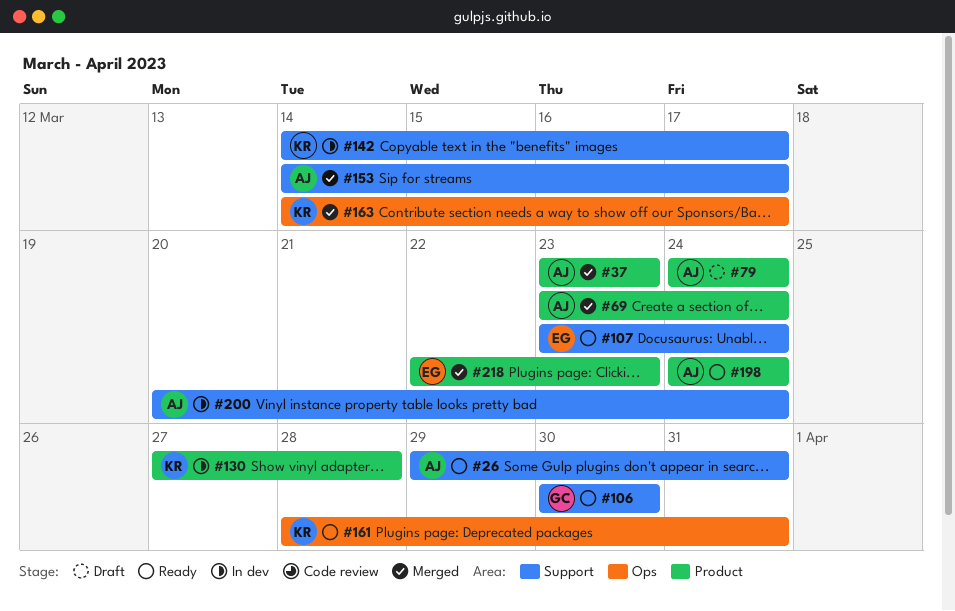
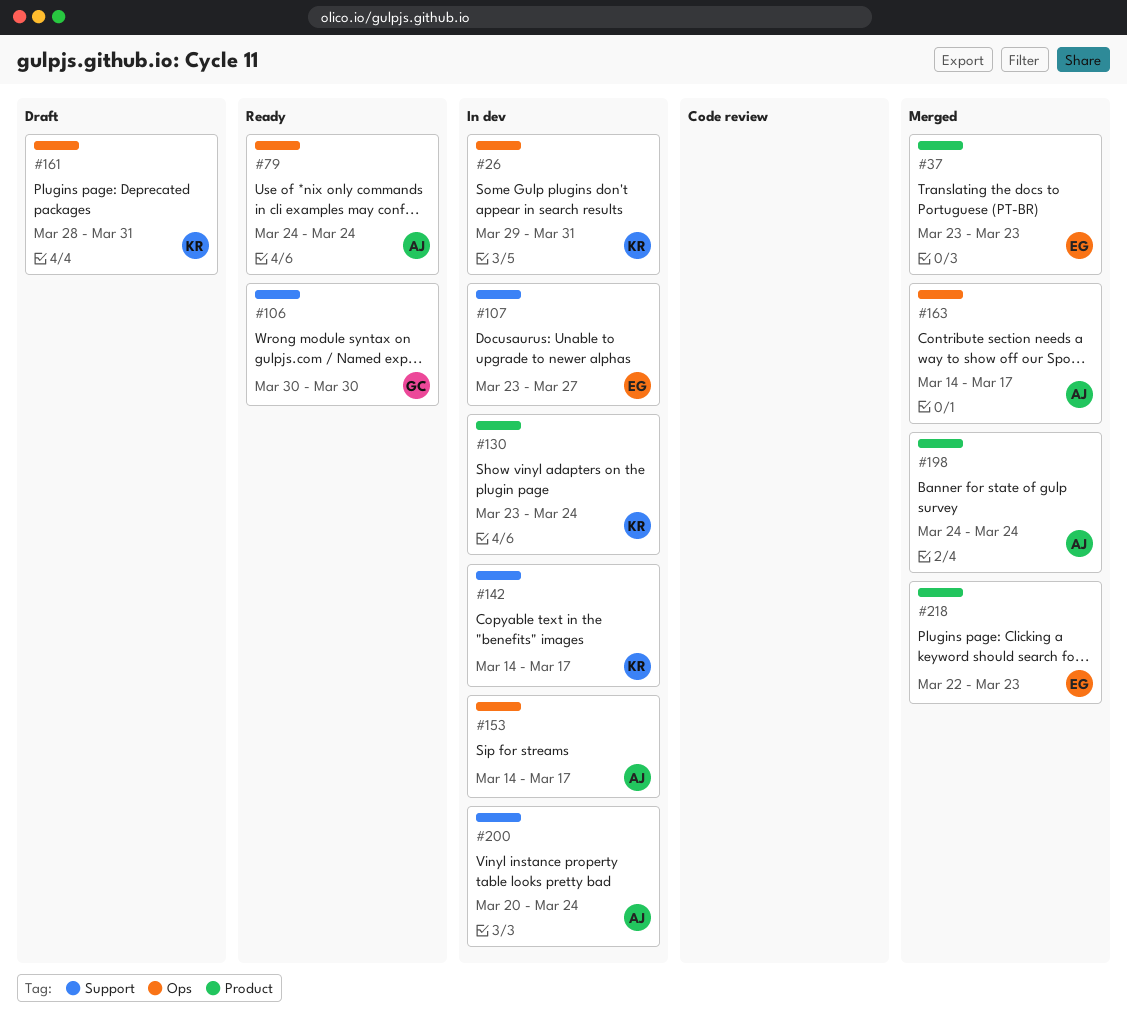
#26, status: Ready -> In dev
#26, owner: AJ -> KR
#26, label: Support -> Ops
#37, owner: AJ -> EG
#69: present -> none
#79, status: Draft -> Ready
#79, label: Product -> Ops
#107, status: Ready -> In dev
#107, due: Mar 24 -> Mar 27
#130, start: Mar 27 -> Mar 23
#130, due: Mar 28 -> Mar 24
#153, status: Merged -> In dev
#153, label: Support -> Ops
#161, status: Ready -> Draft
#163, owner: KR -> AJ
#198, status: Ready -> Merged

